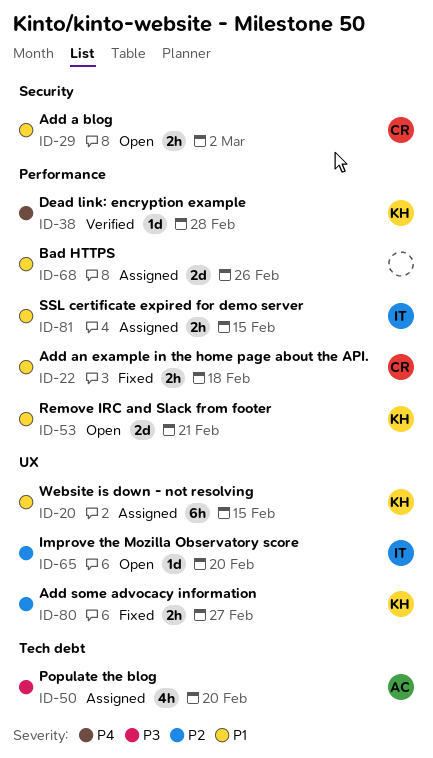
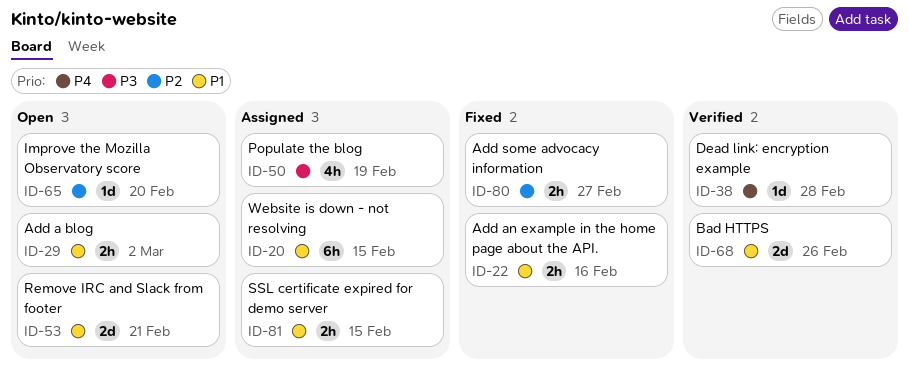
ID-22, due: Feb 18 -> Feb 16
ID-50, due: Feb 20 -> Feb 19
ID-68, status: Assigned -> Verified

